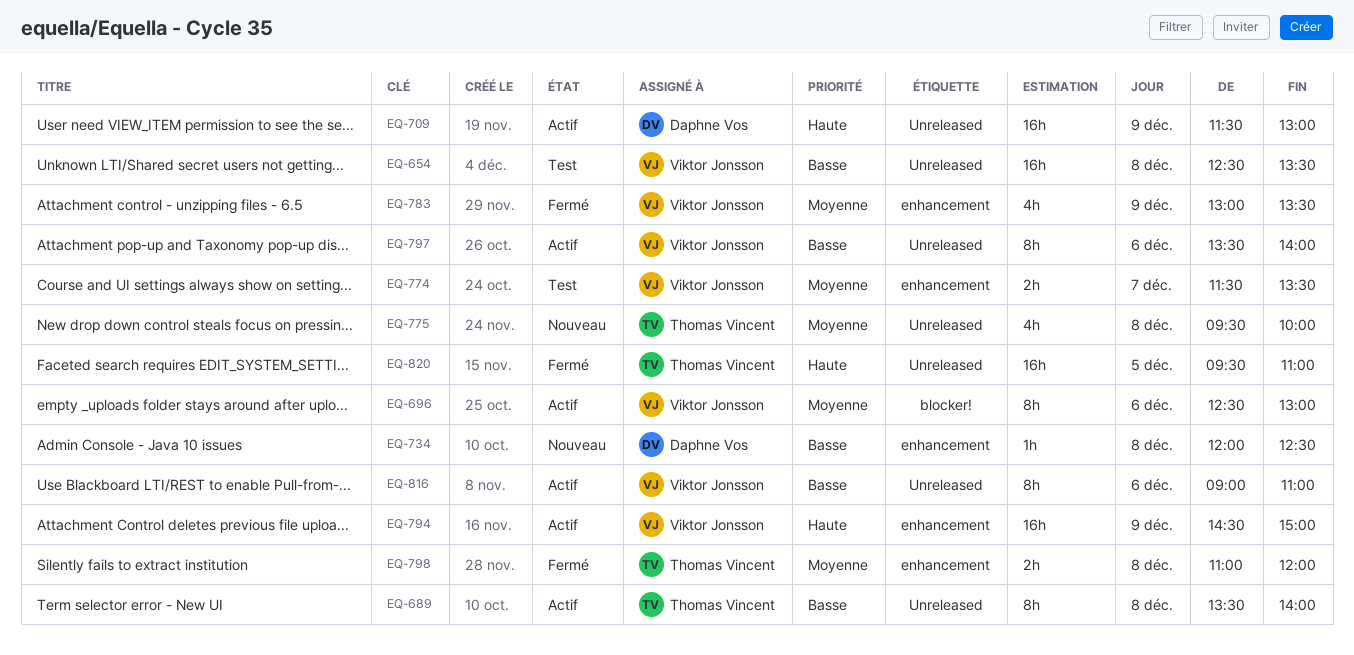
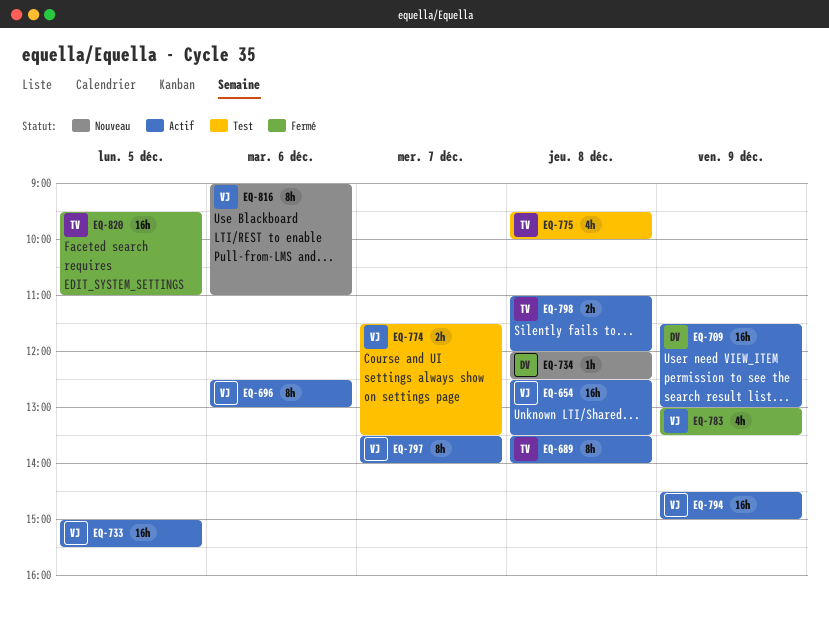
EQ-654, status: Test -> Actif
EQ-733: none -> present
EQ-775, status: Nouveau -> Test
EQ-797, day: Dec 6 -> Dec 7
EQ-798, status: Fermé -> Actif
EQ-816, status: Actif -> Nouveau

